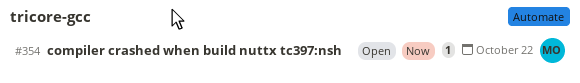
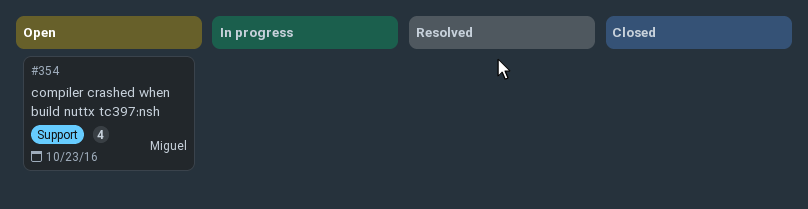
#354, estimate: 1 -> 4
#354, due: Oct 22 -> Oct 23

